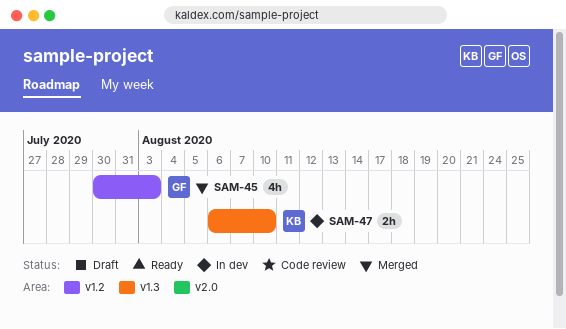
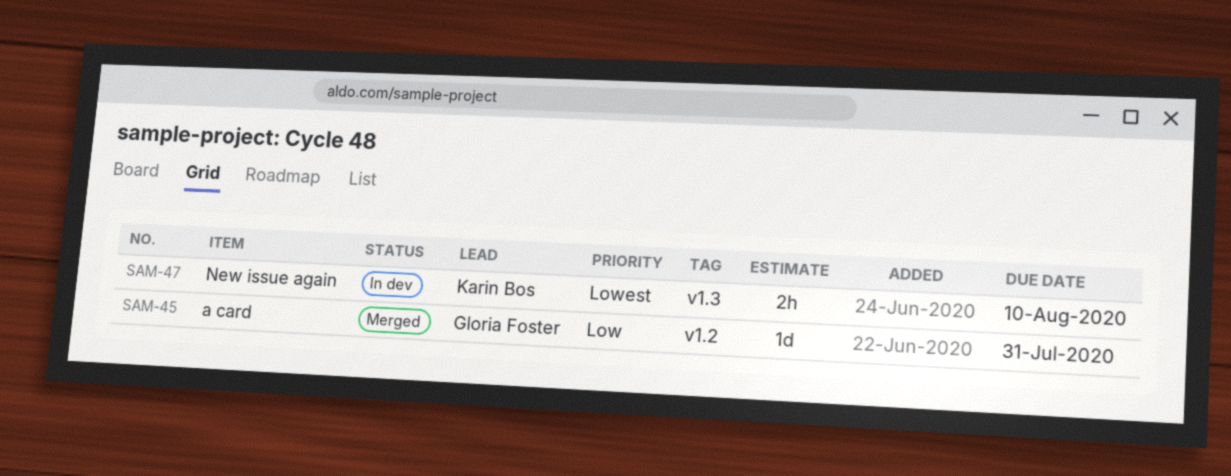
SAM-45, estimate: 4h -> 1d
SAM-45, due: Aug 3 -> Jul 31

